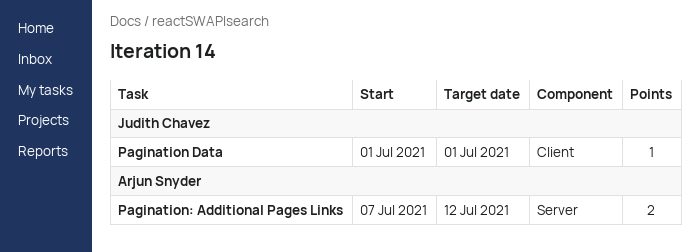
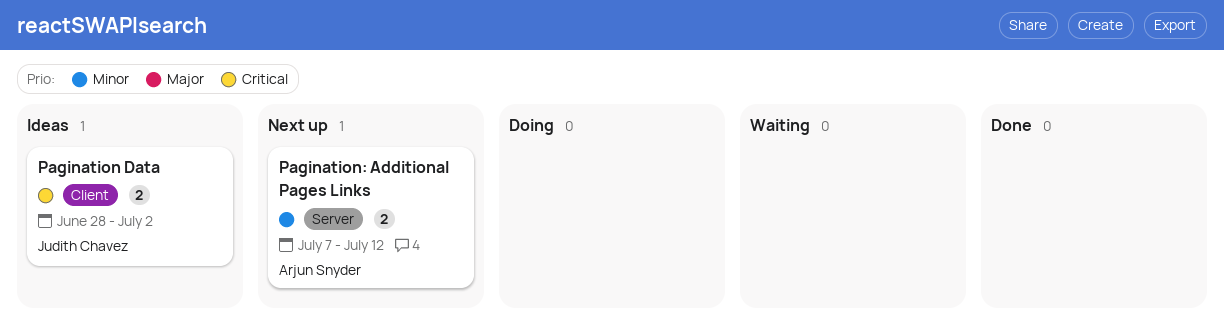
Pagination Data, estimate: 1 -> 2
Pagination Data, start: Jul 1 -> Jun 28
Pagination Data, due: Jul 1 -> Jul 2

